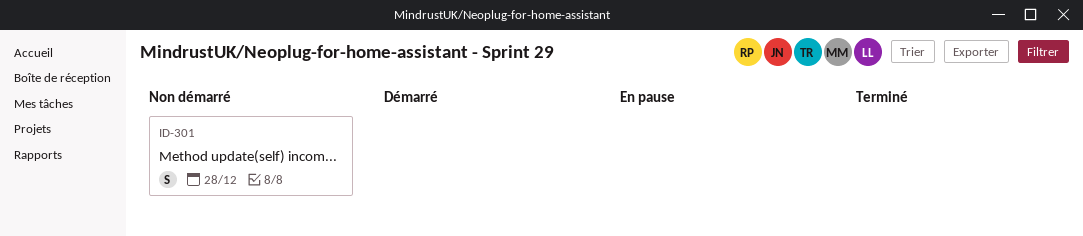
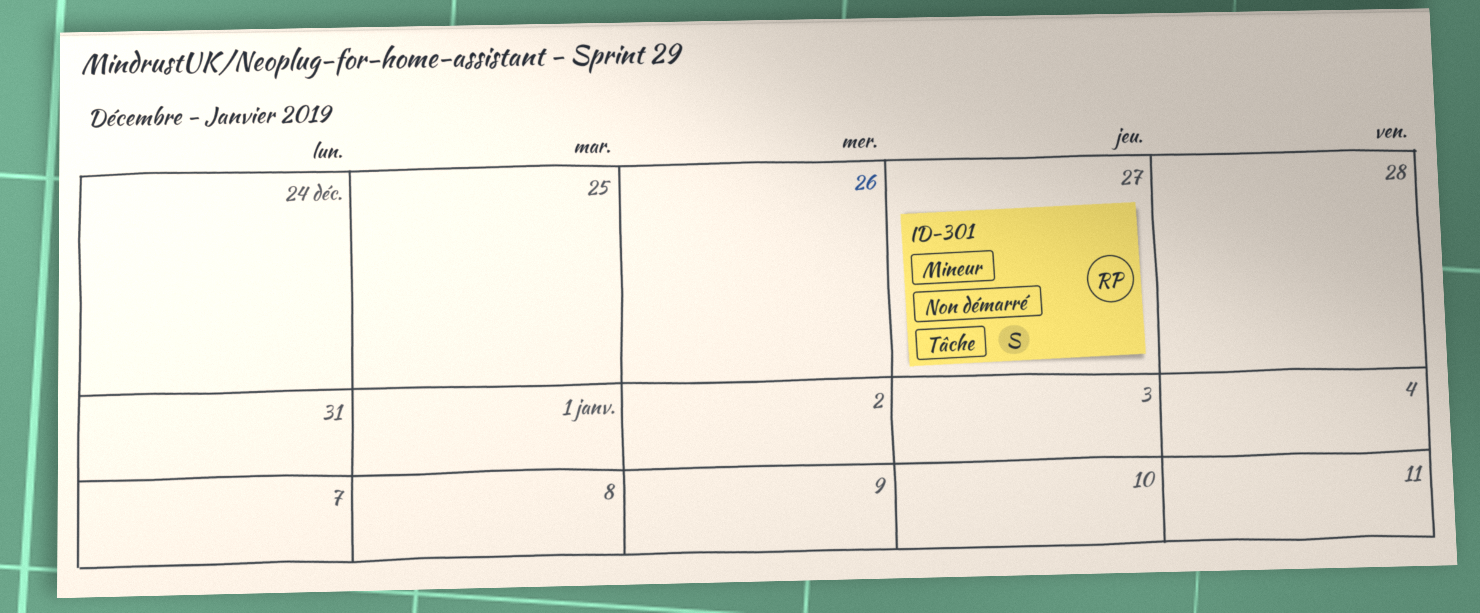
ID-301, due: Dec 28 -> Dec 27

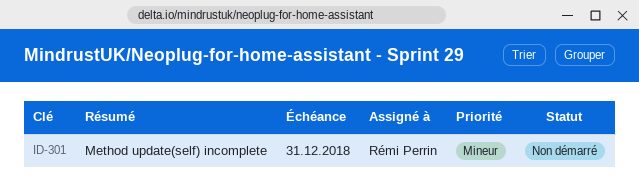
ID-301, due: Dec 27 -> Dec 31

